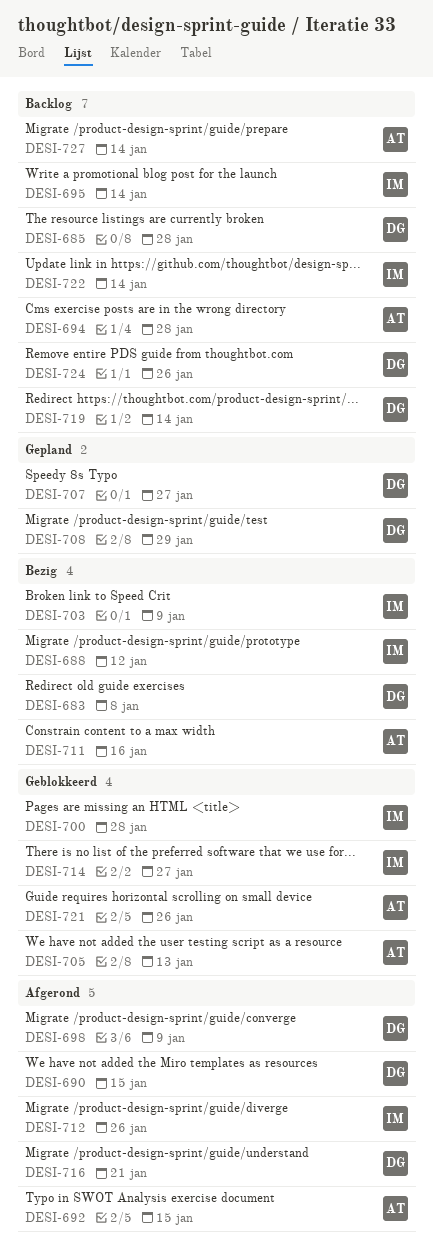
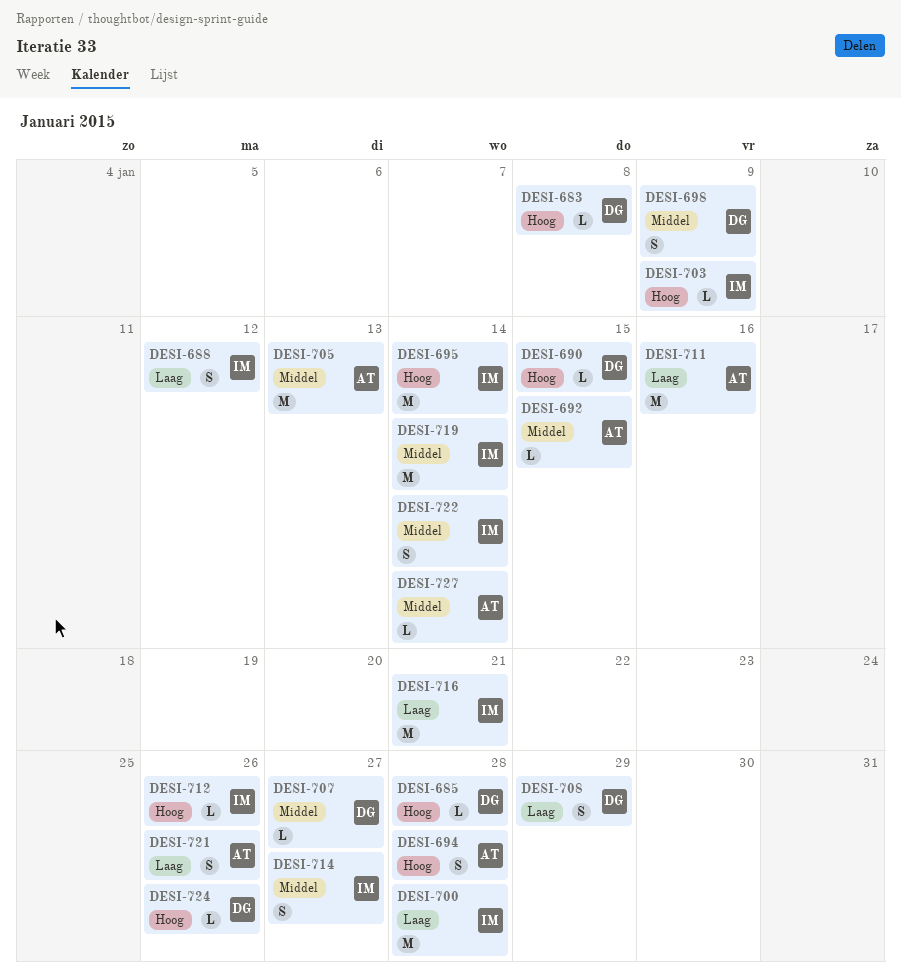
DESI-716, owner: DG -> IM
DESI-719, owner: DG -> IM

